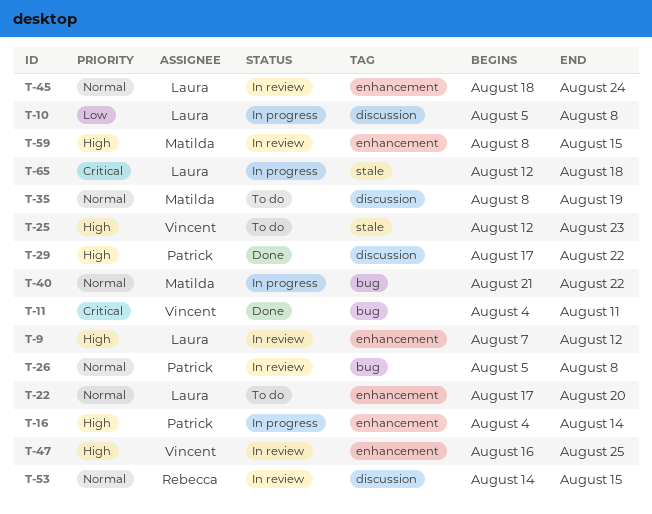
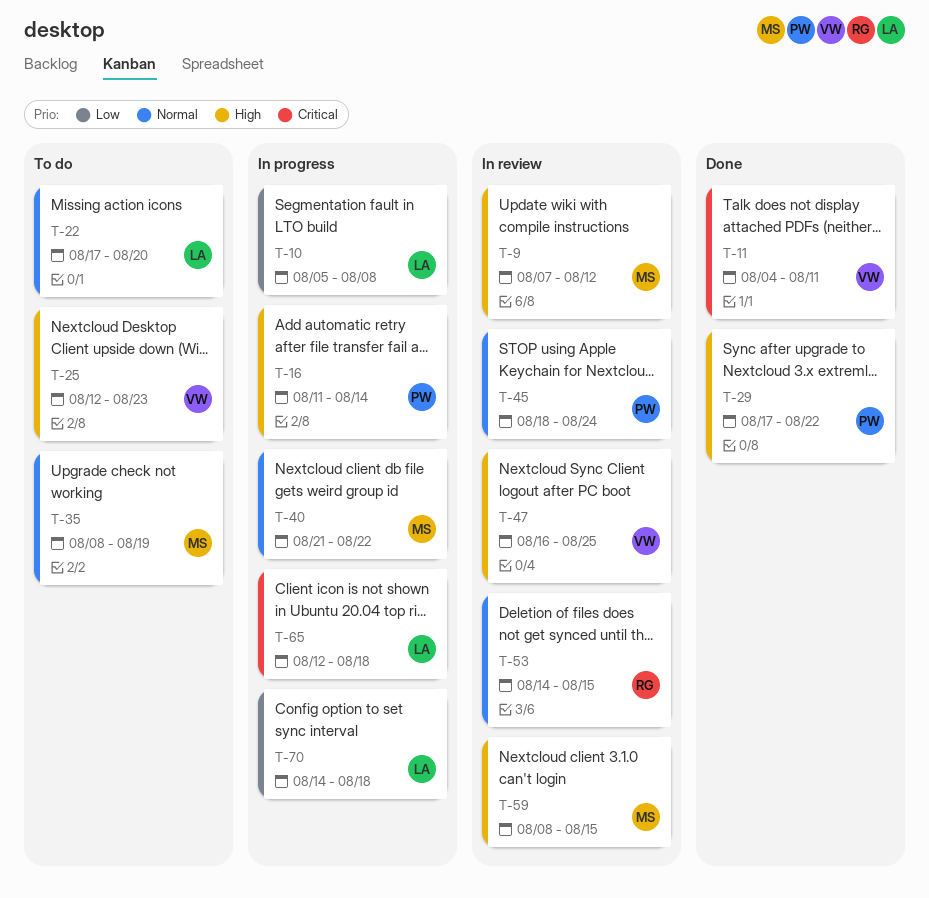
T-9, owner: Laura -> Matilda
T-16, start: Aug 4 -> Aug 11
T-26: present -> none
T-45, owner: Laura -> Patrick
T-70: none -> present

